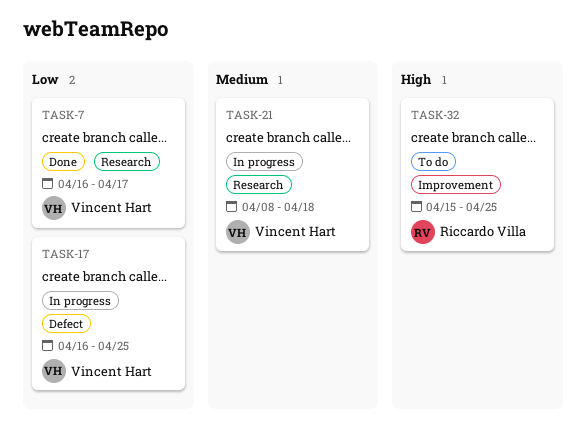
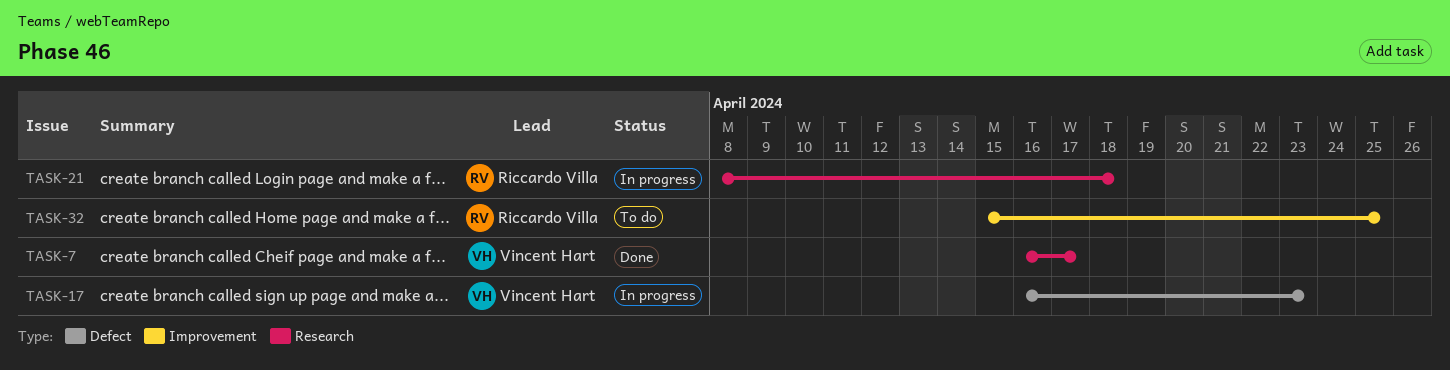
TASK-17, due: Apr 25 -> Apr 23
TASK-21, owner: Vincent Hart -> Riccardo Villa

